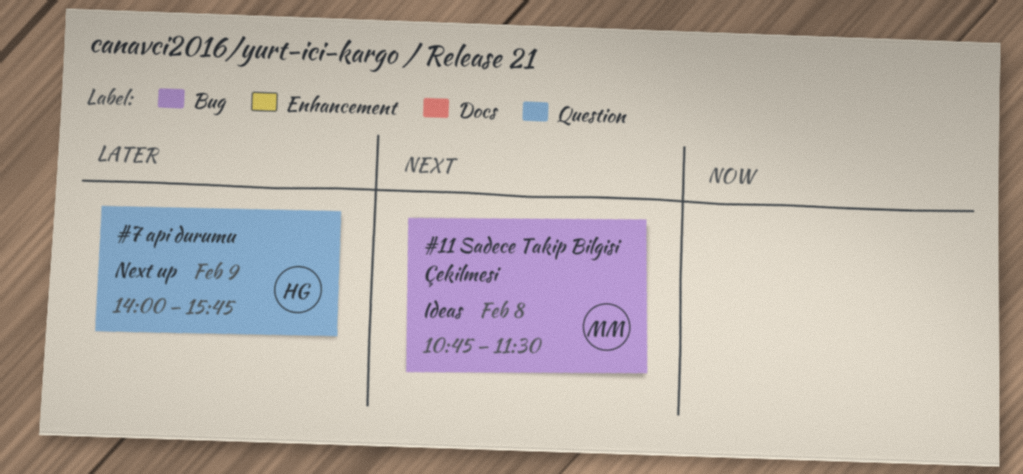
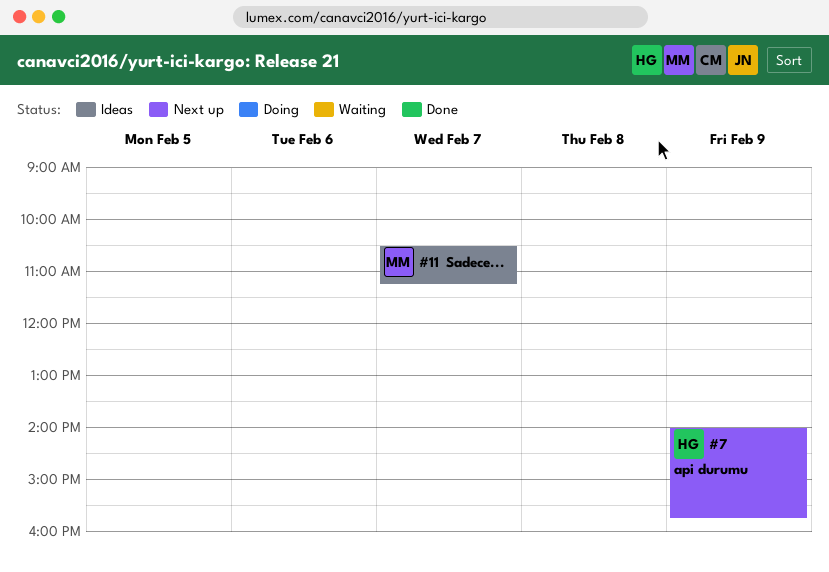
#11, day: Feb 8 -> Feb 7
#11, begins: 10:45 -> 10:30
#11, ends: 11:30 -> 11:15

